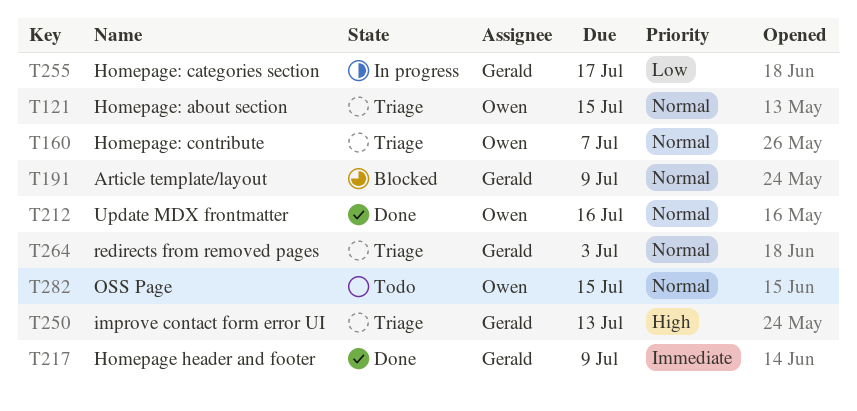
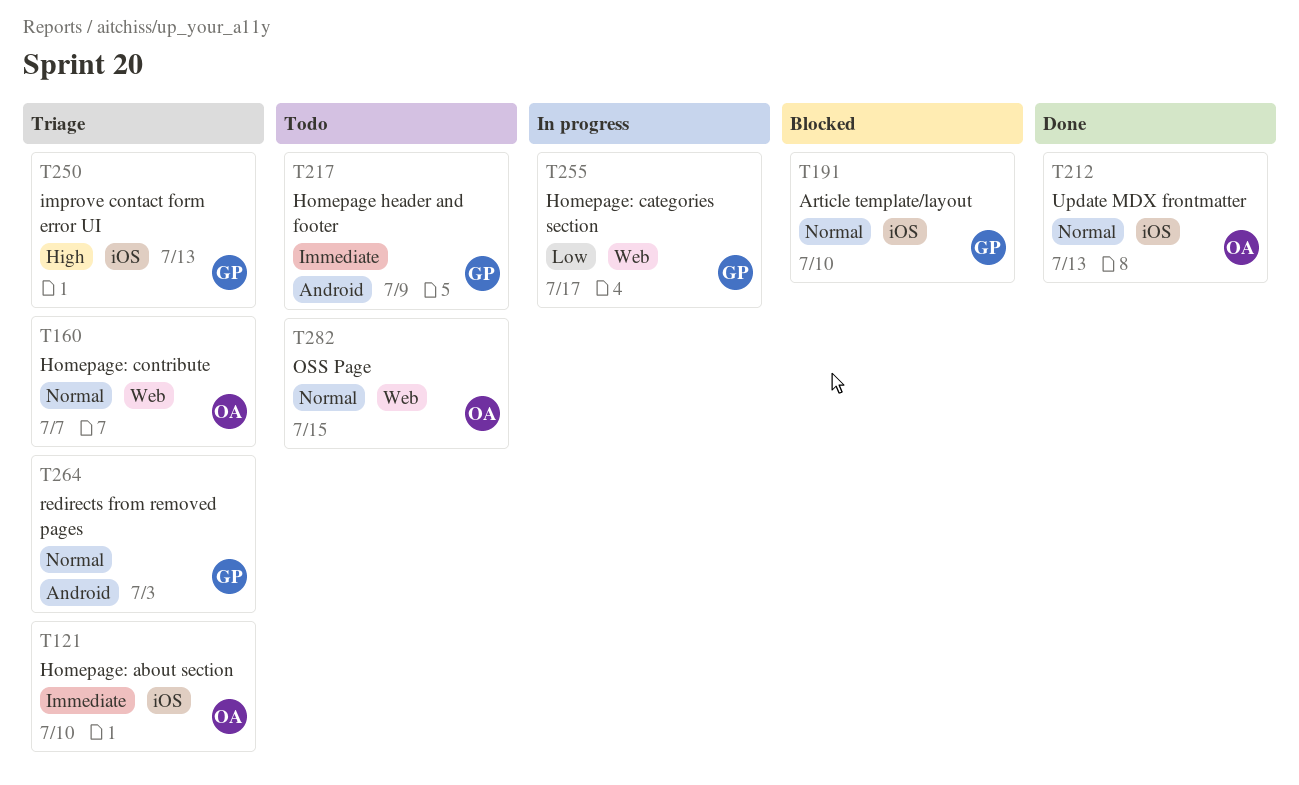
T121, priority: Normal -> Immediate
T121, due: Jul 15 -> Jul 10
T191, due: Jul 9 -> Jul 10
T212, due: Jul 16 -> Jul 13
T217, status: Done -> Todo

